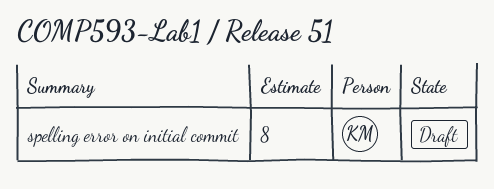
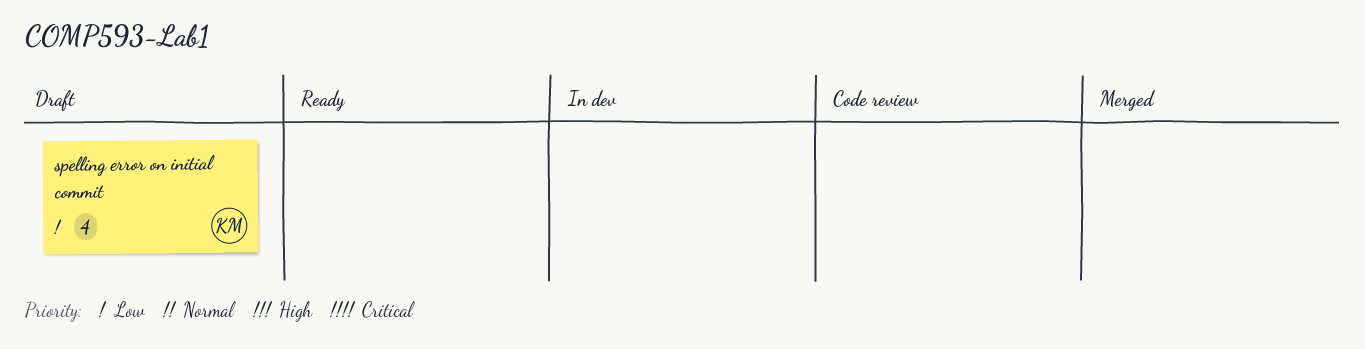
spelling error on initial commit, estimate: 8 -> 4

